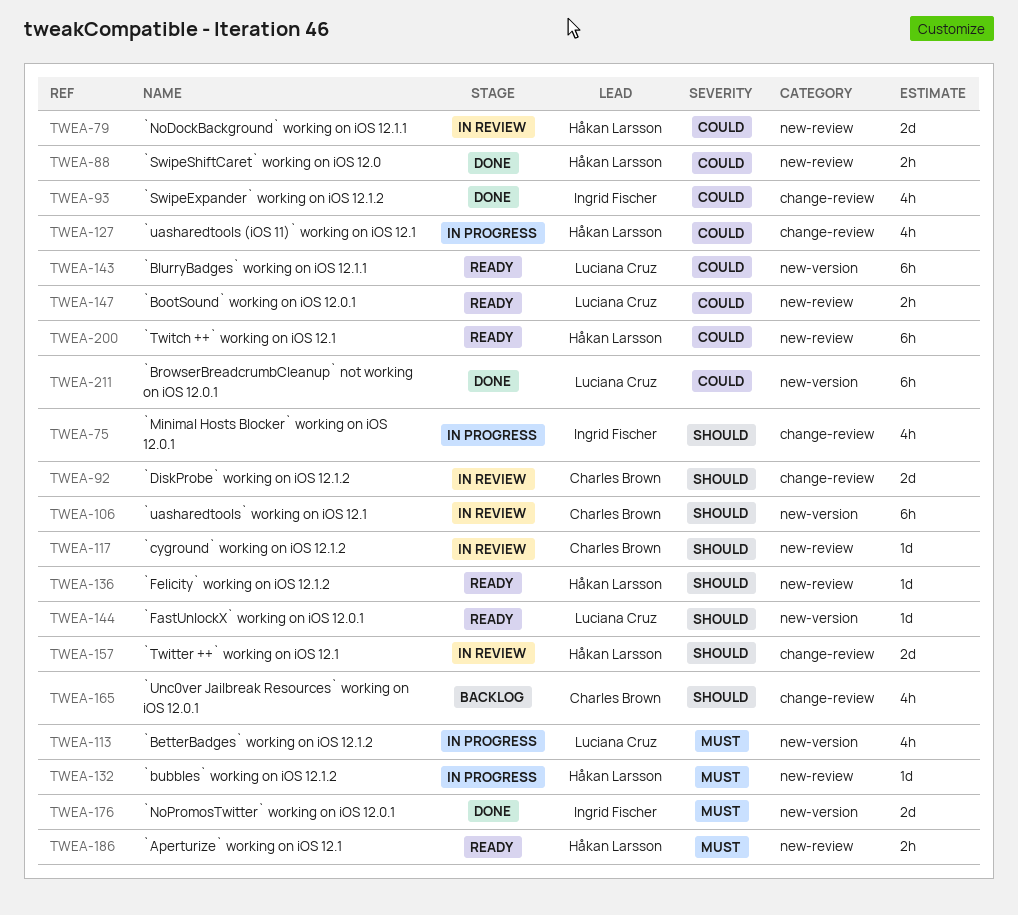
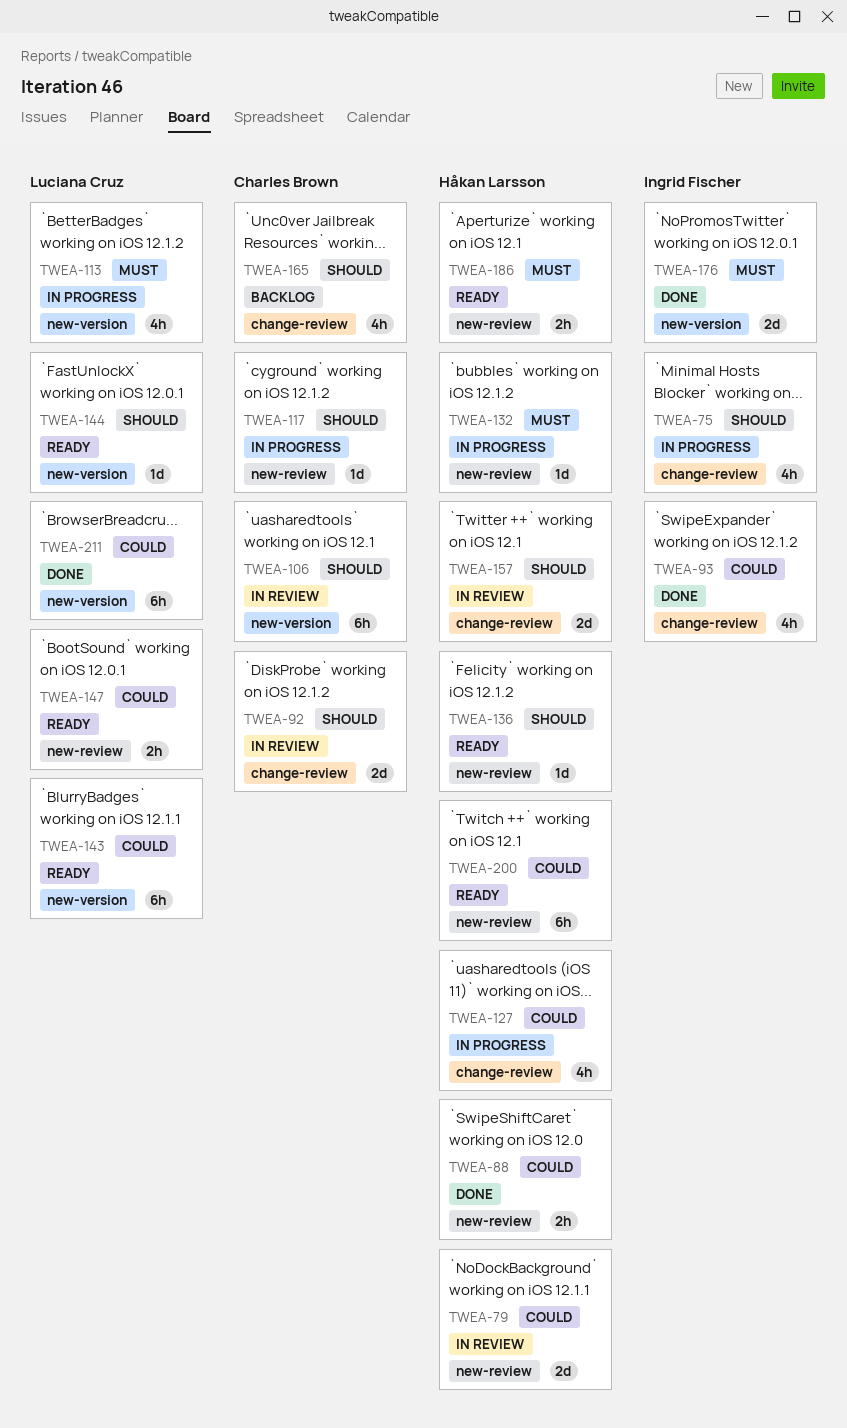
TWEA-117, status: In review -> In progress

